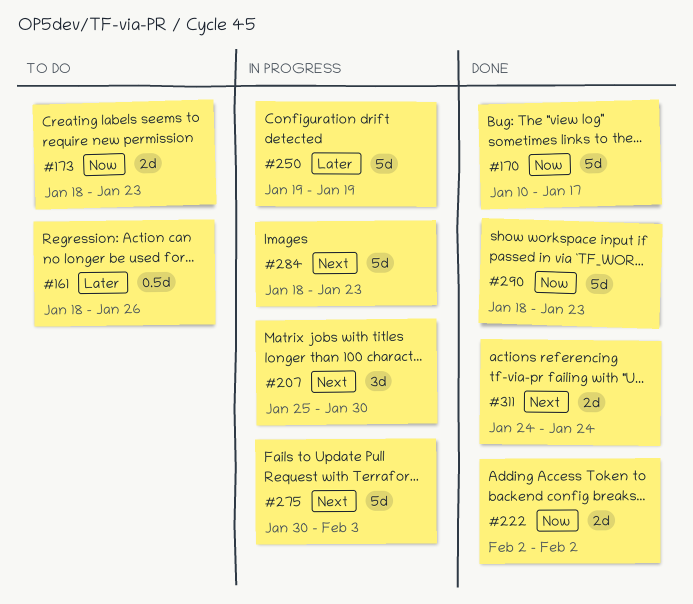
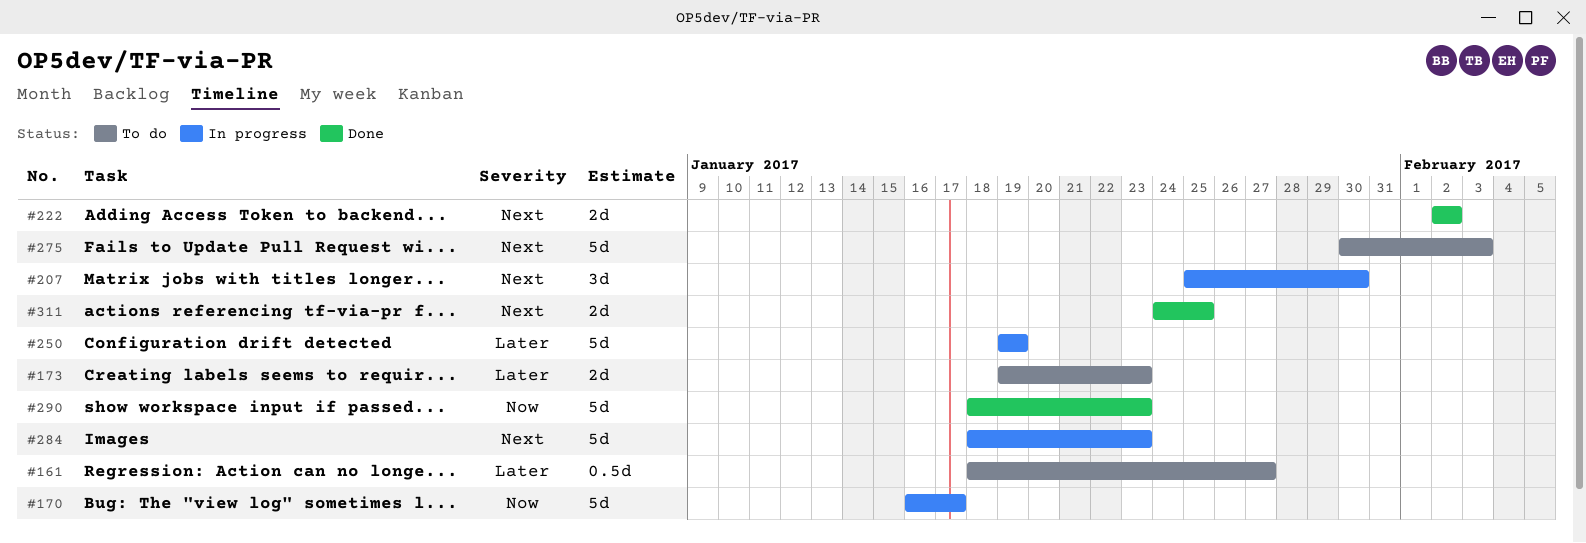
#161, due: Jan 26 -> Jan 27
#170, status: Done -> In progress
#170, start: Jan 10 -> Jan 16
#173, priority: Now -> Later
#173, start: Jan 18 -> Jan 19
#222, priority: Now -> Next
#275, status: In progress -> To do
#311, due: Jan 24 -> Jan 25

